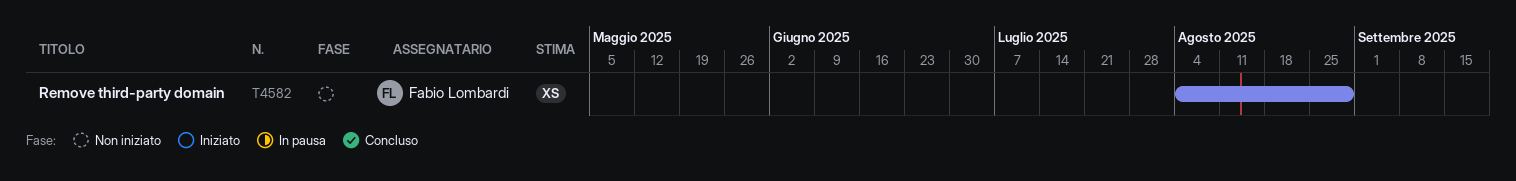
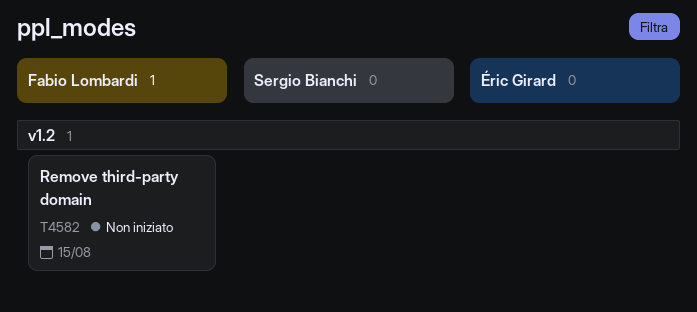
T4582, due: Aug 29 -> Aug 15

